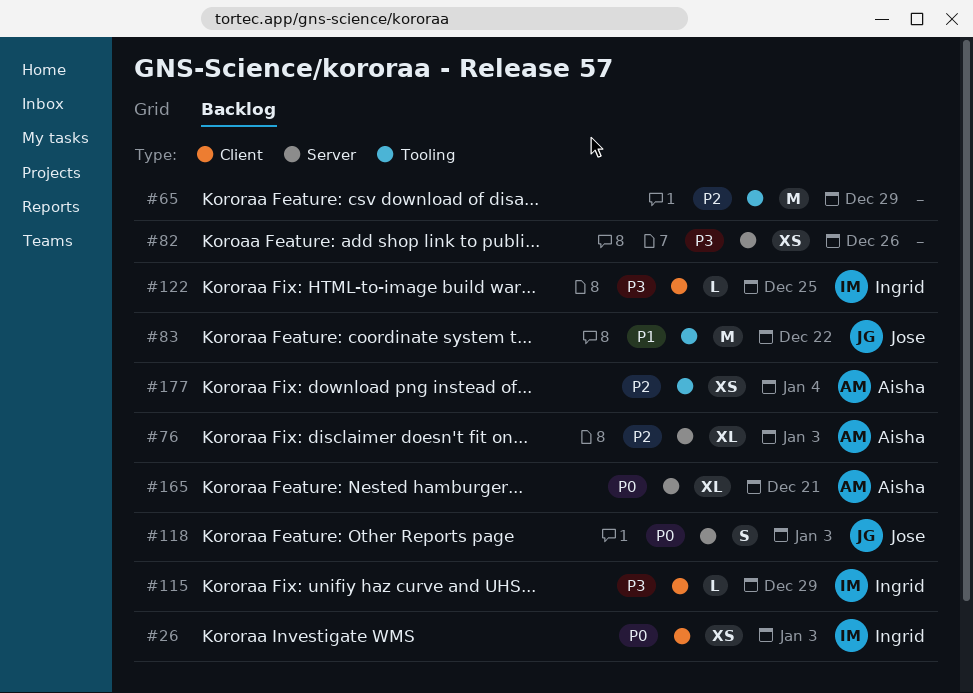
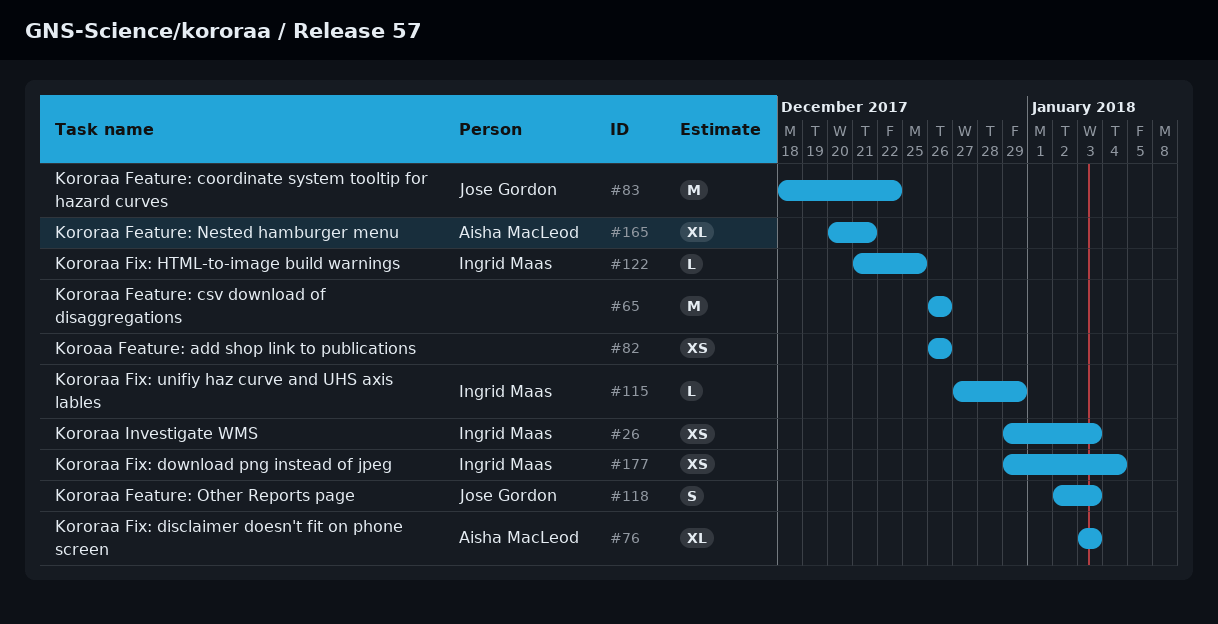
#65, due: Dec 29 -> Dec 26
#177, owner: Aisha MacLeod -> Ingrid Maas

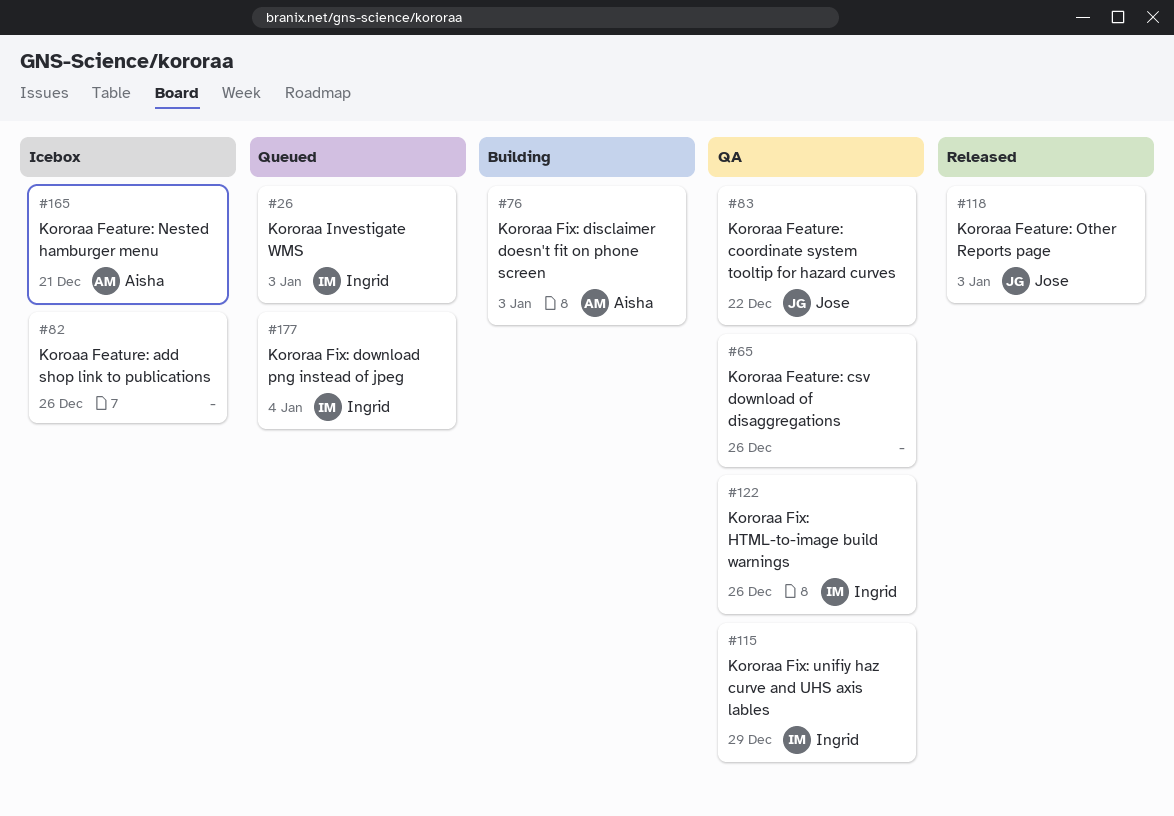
#122, due: Dec 25 -> Dec 26

